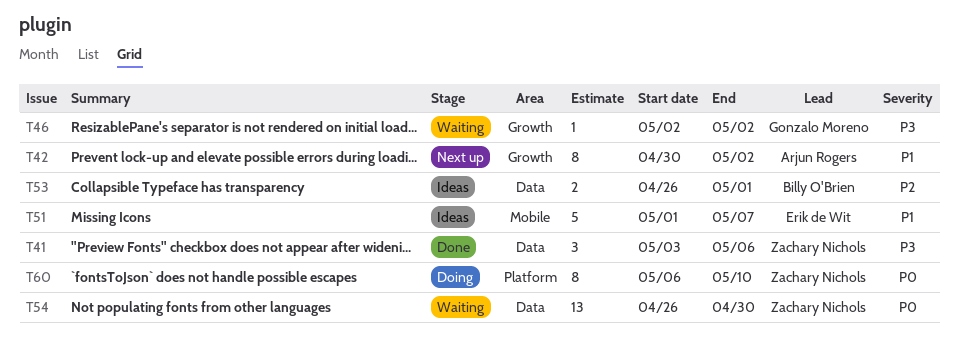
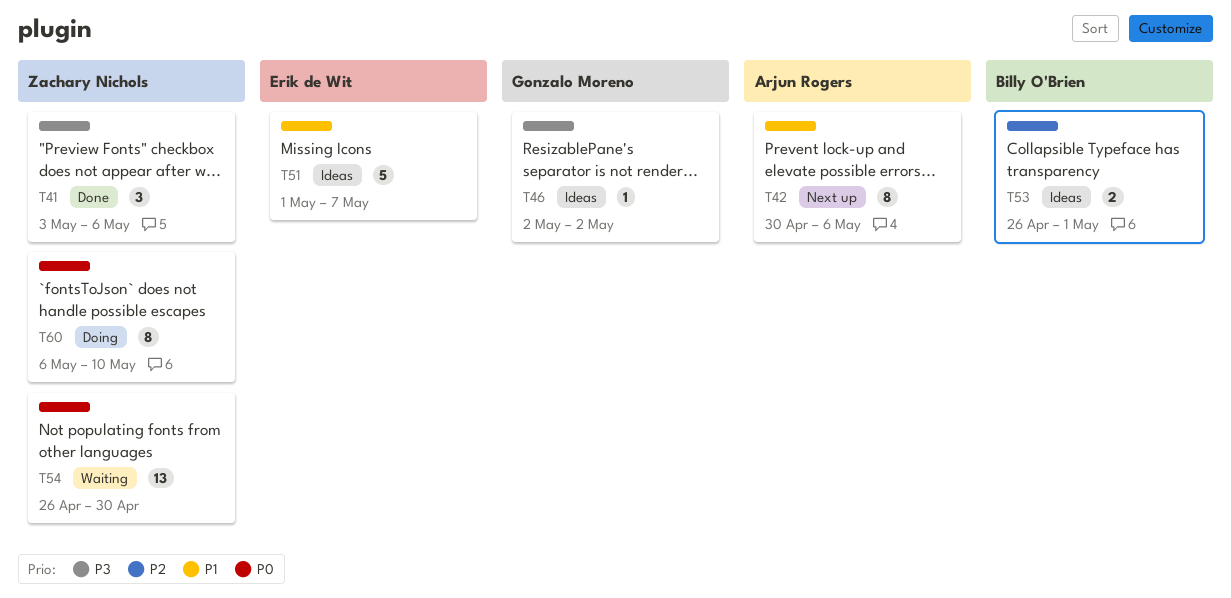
T42, due: May 2 -> May 6
T46, status: Waiting -> Ideas

